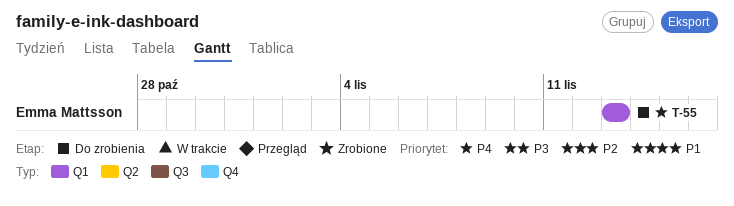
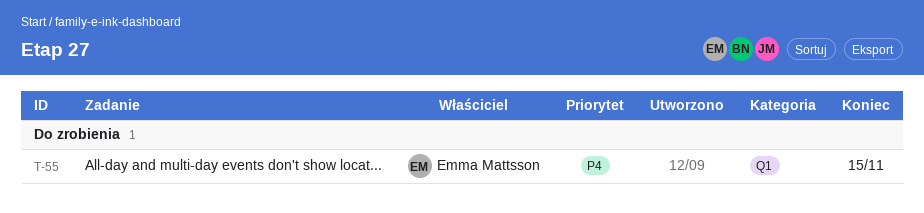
T-55, due: Nov 13 -> Nov 15

